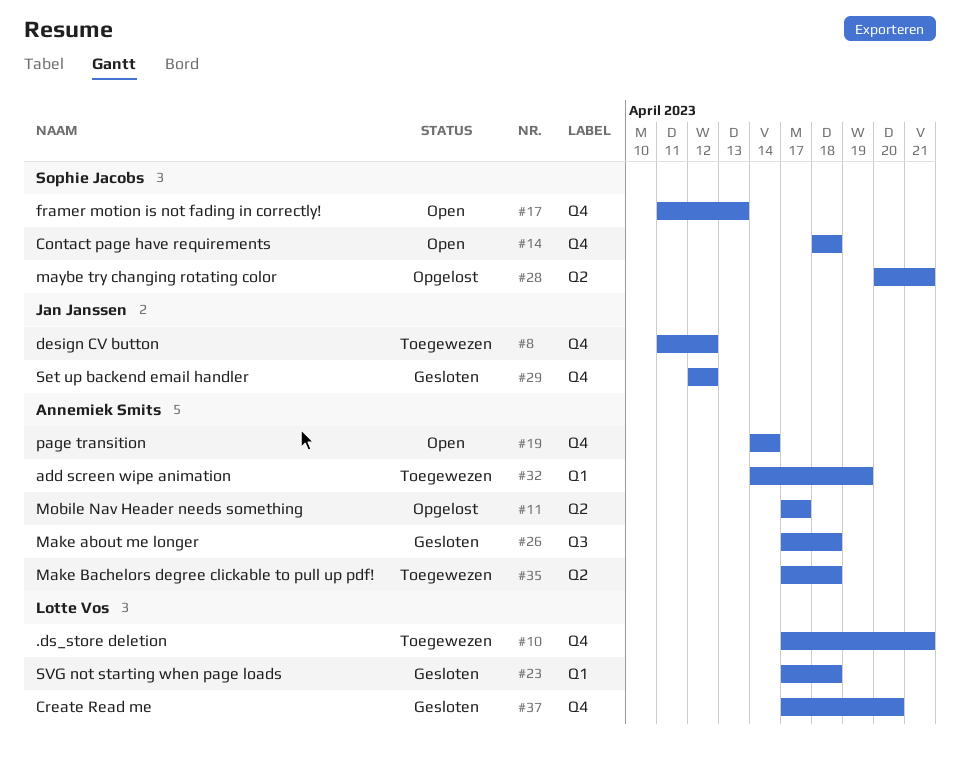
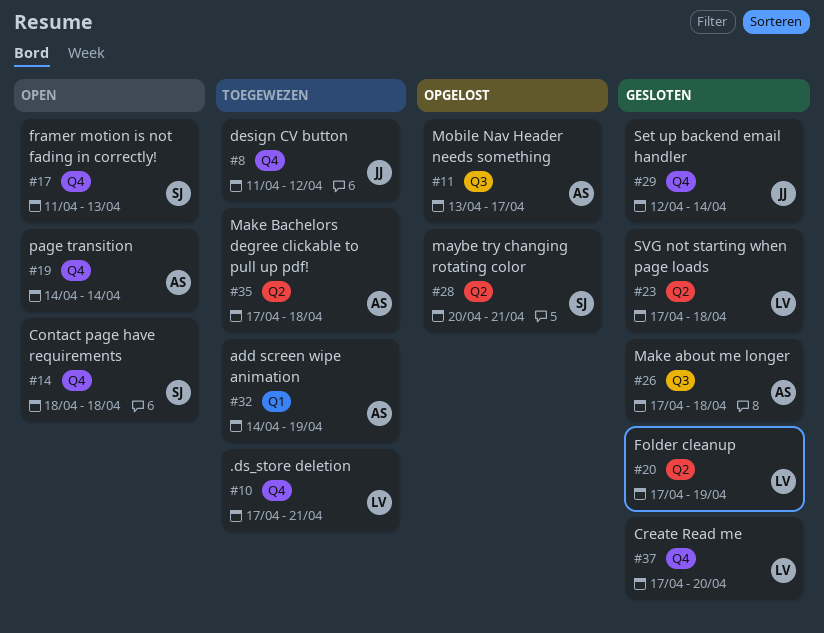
#11, label: Q2 -> Q3
#11, start: Apr 17 -> Apr 13
#20: none -> present
#23, label: Q1 -> Q2
#29, due: Apr 12 -> Apr 14

